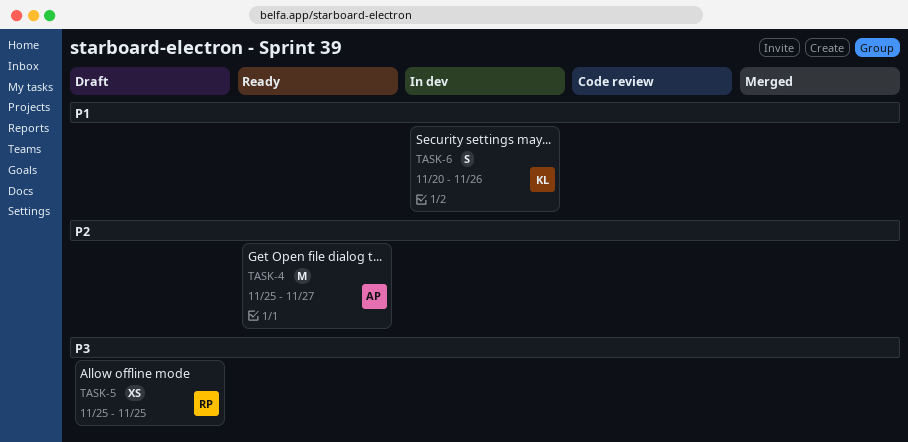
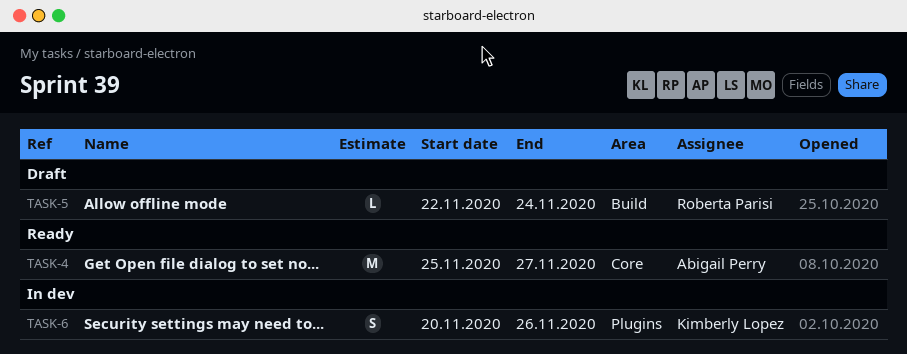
TASK-5, estimate: XS -> L
TASK-5, start: Nov 25 -> Nov 22
TASK-5, due: Nov 25 -> Nov 24

